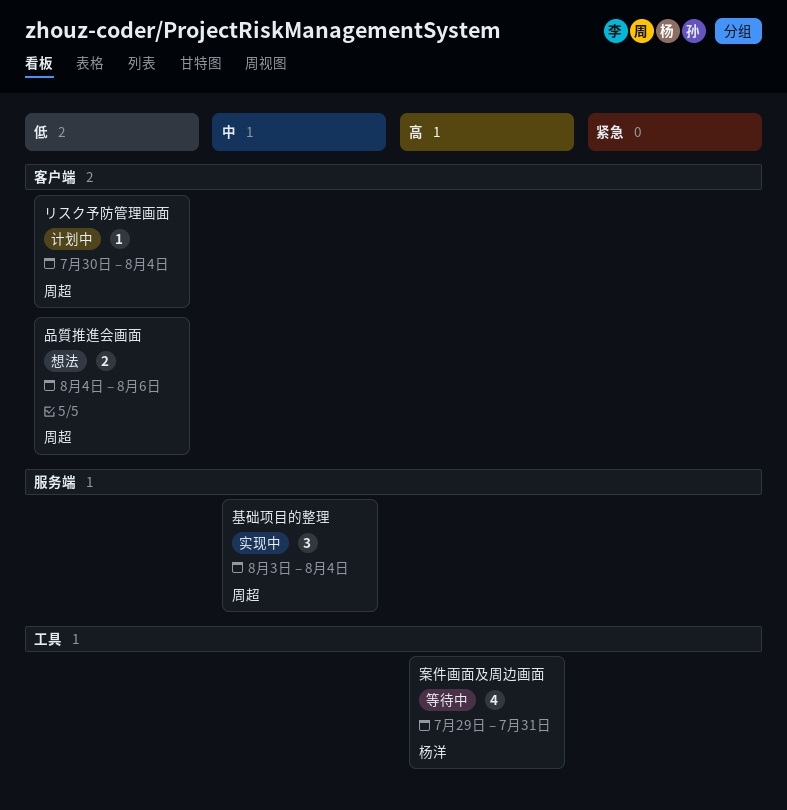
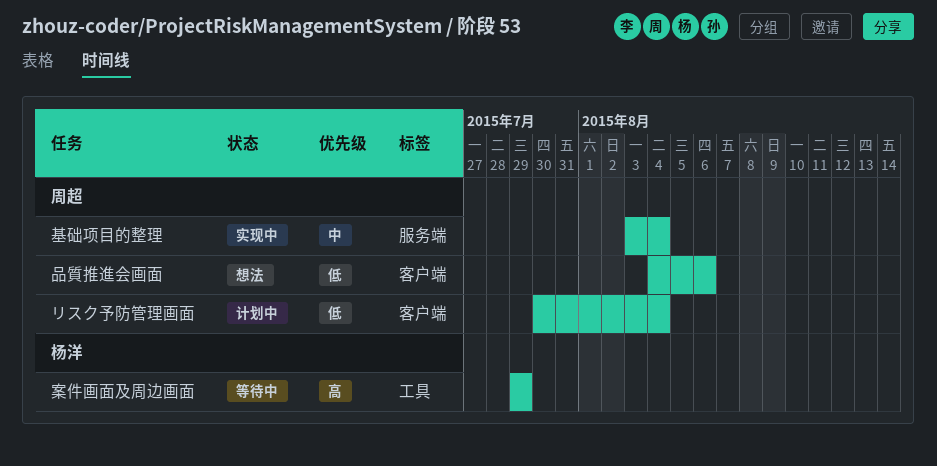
案件画面及周边画面, due: Jul 31 -> Jul 29

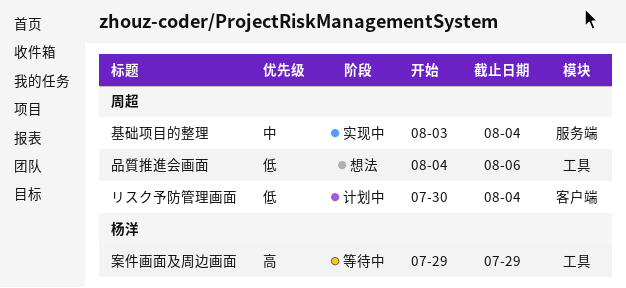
品質推進会画面, label: 客户端 -> 工具

